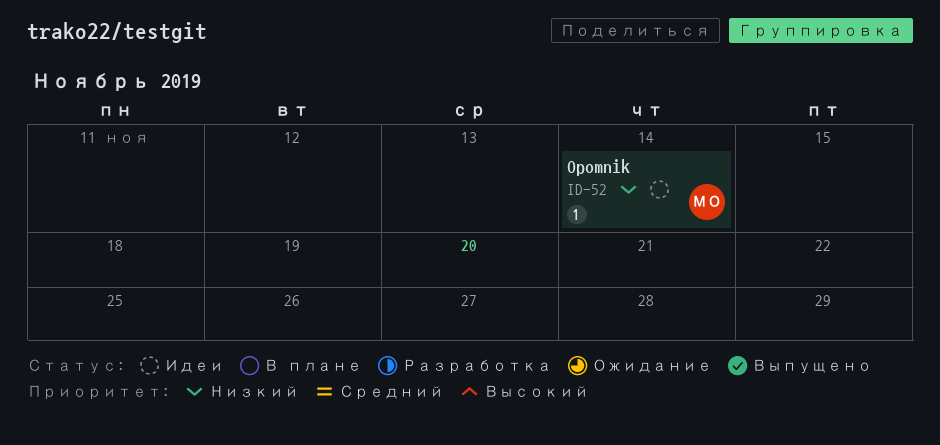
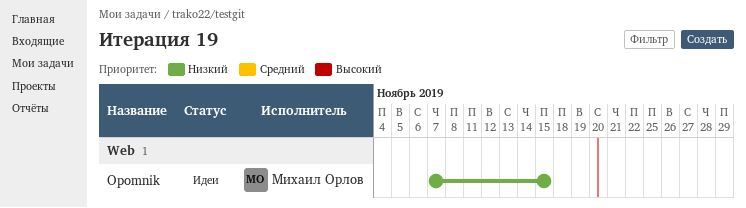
Opomnik, due: Nov 14 -> Nov 15

